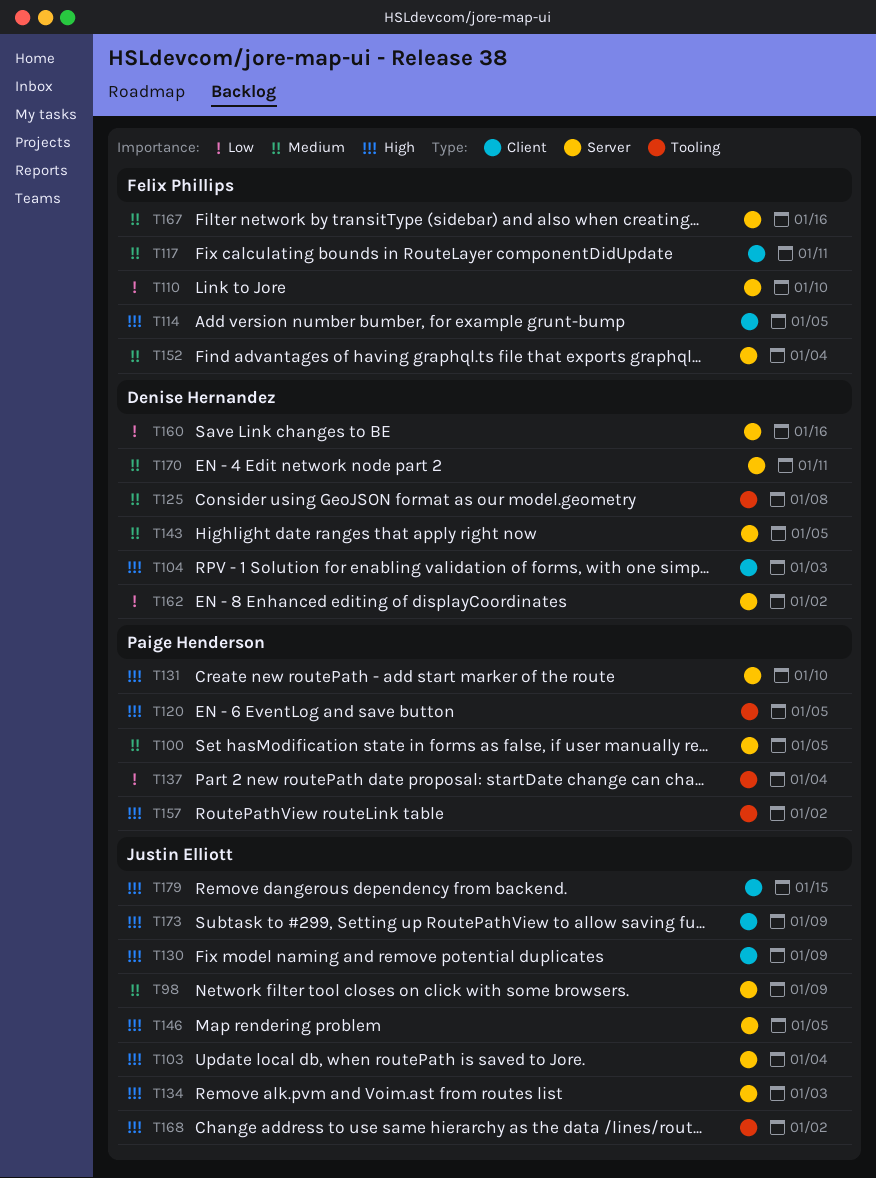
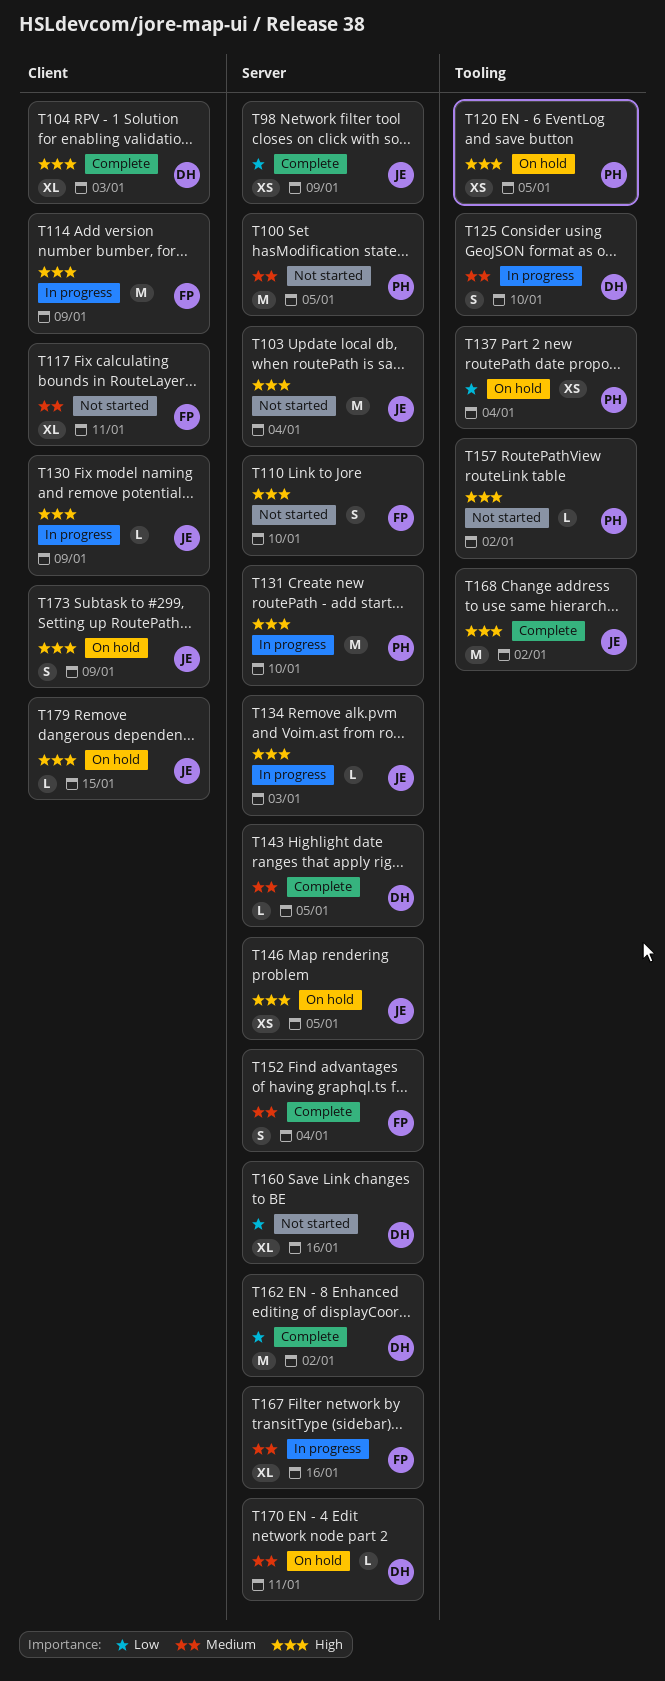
T98, priority: Medium -> Low
T110, priority: Low -> High
T114, due: Jan 5 -> Jan 9
T125, due: Jan 8 -> Jan 10

